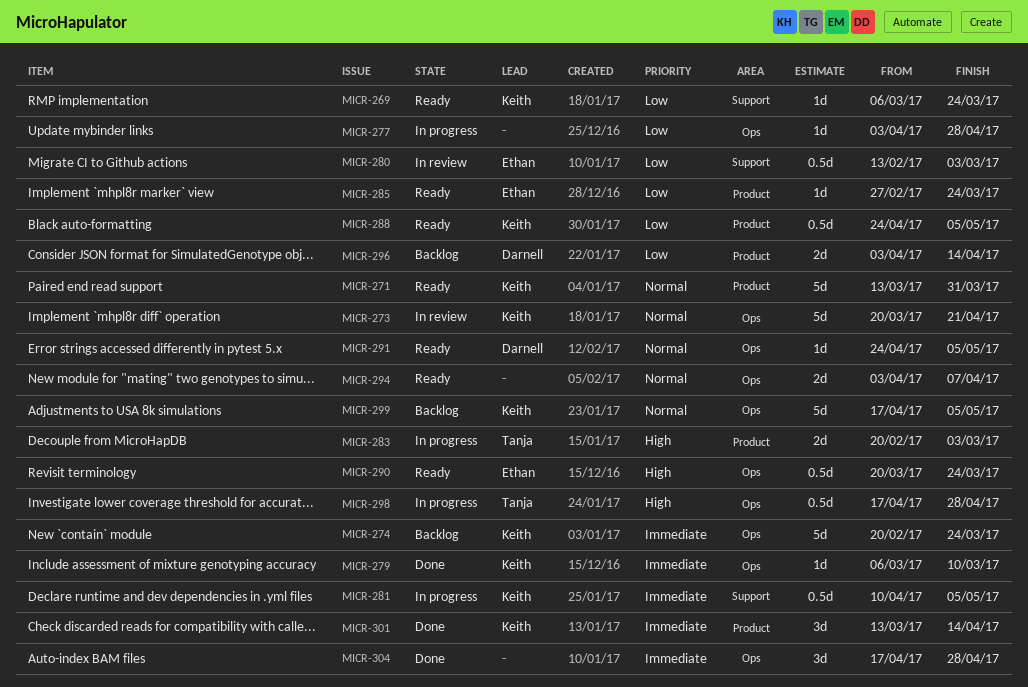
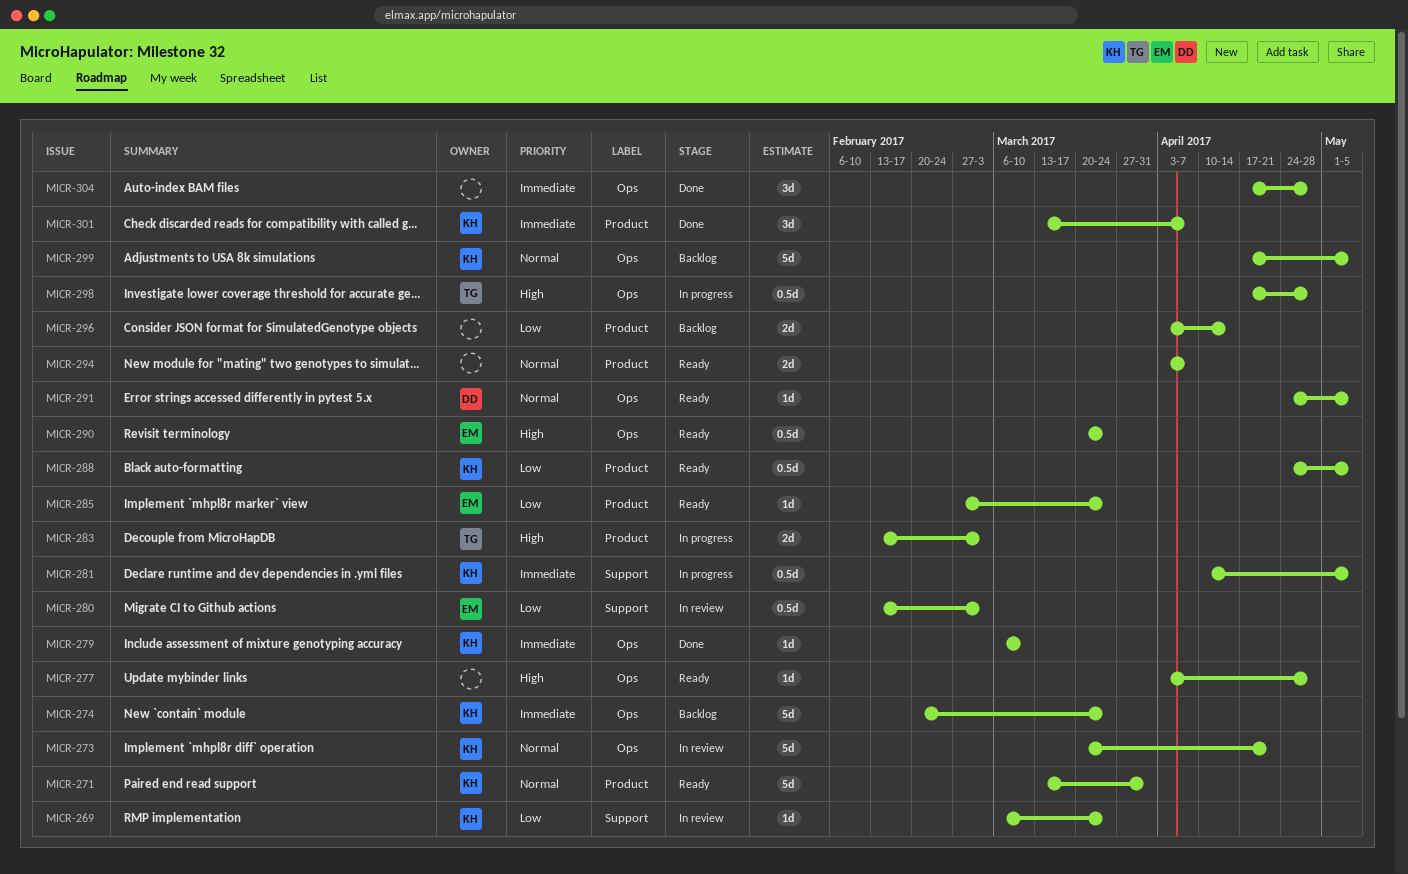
MICR-269, status: Ready -> In review
MICR-277, status: In progress -> Ready
MICR-277, priority: Low -> High
MICR-283, start: Feb 20 -> Feb 13
MICR-294, label: Ops -> Product
MICR-296, owner: Darnell -> none
MICR-301, due: Apr 14 -> Apr 7

